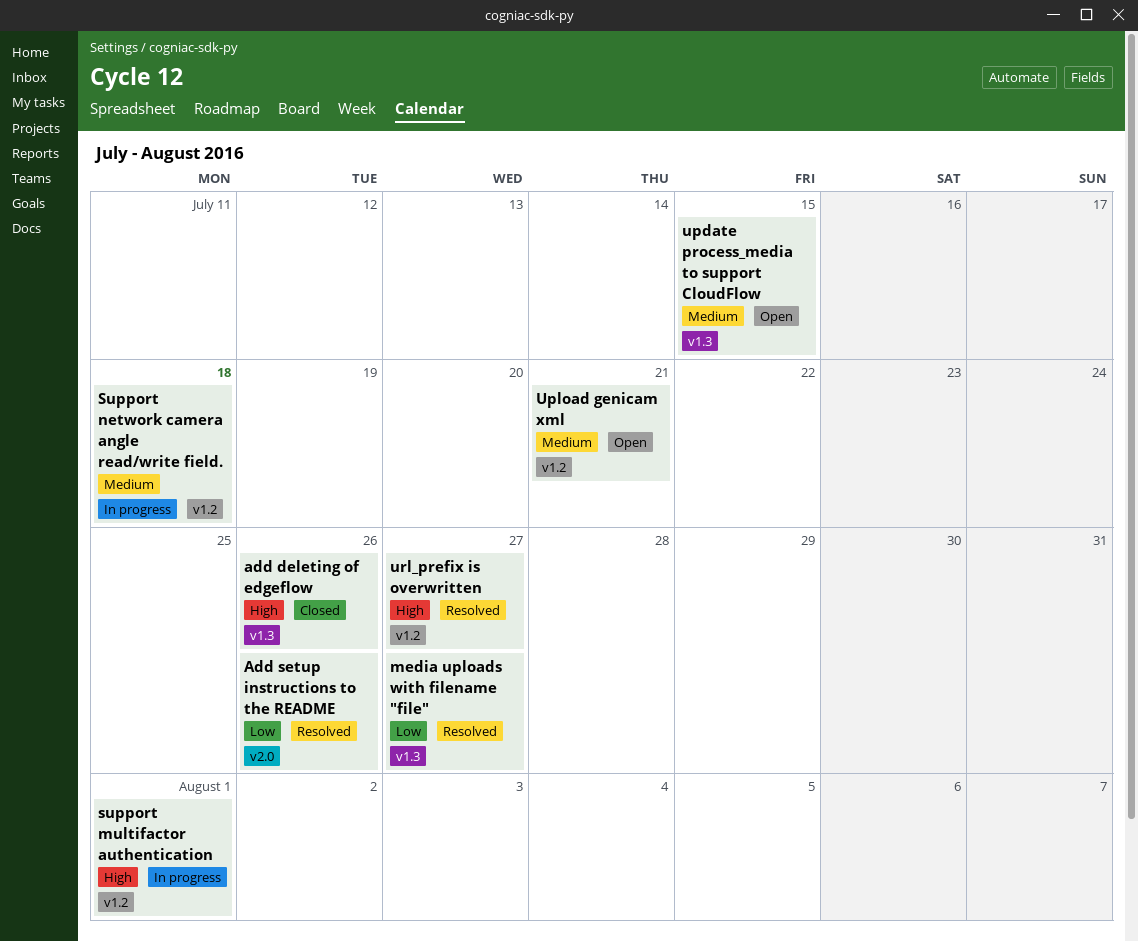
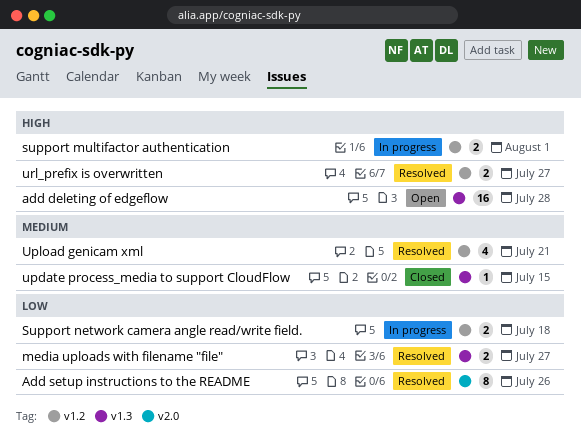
add deleting of edgeflow, status: Closed -> Open
add deleting of edgeflow, due: Jul 26 -> Jul 28
Support network camera angle read/write field., priority: Medium -> Low
update process_media to support CloudFlow, status: Open -> Closed
Upload genicam xml, status: Open -> Resolved

